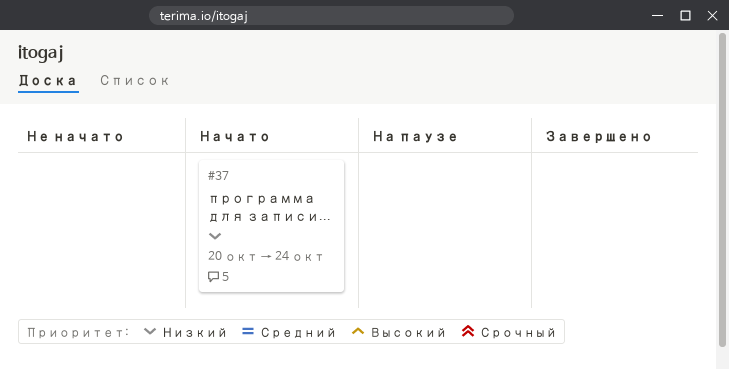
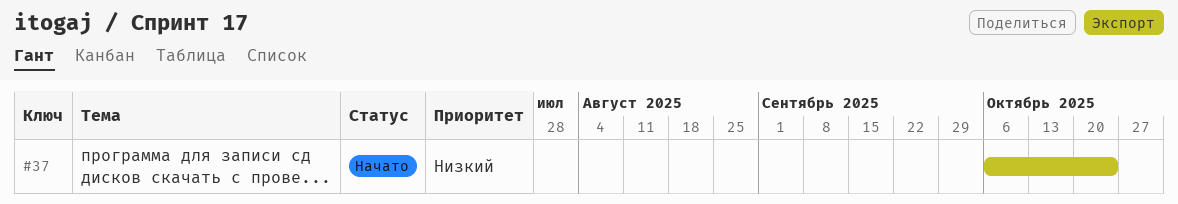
#37, start: Oct 20 -> Oct 6

